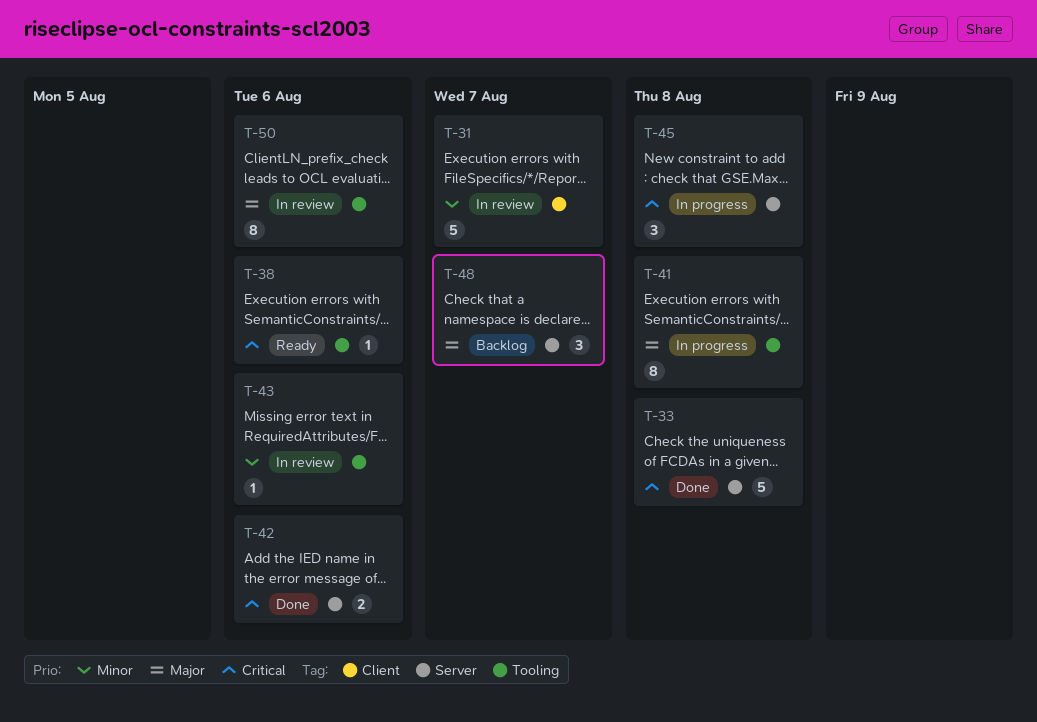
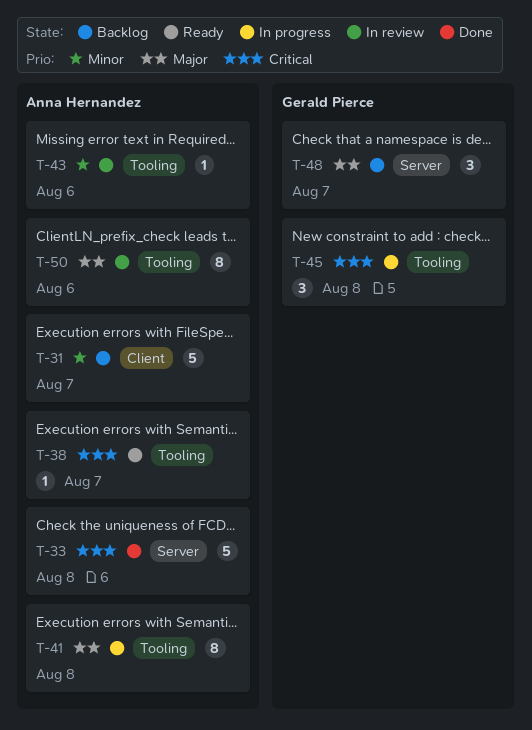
T-31, status: In review -> Backlog
T-38, due: Aug 6 -> Aug 7
T-42: present -> none
T-45, label: Server -> Tooling

